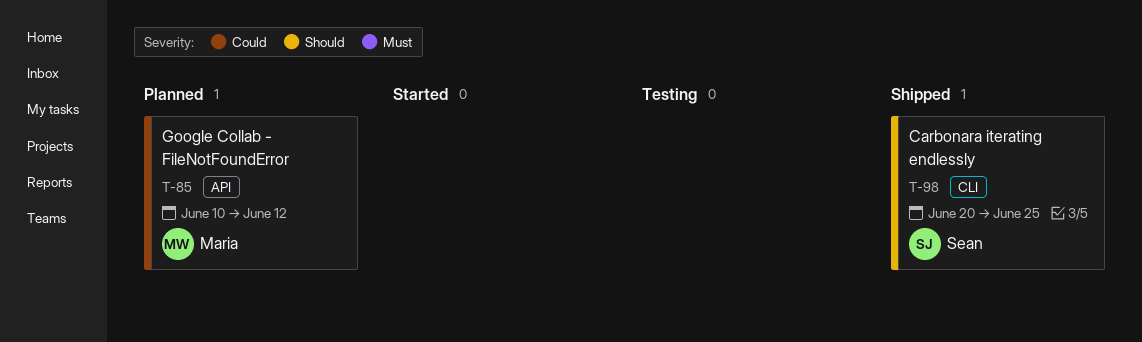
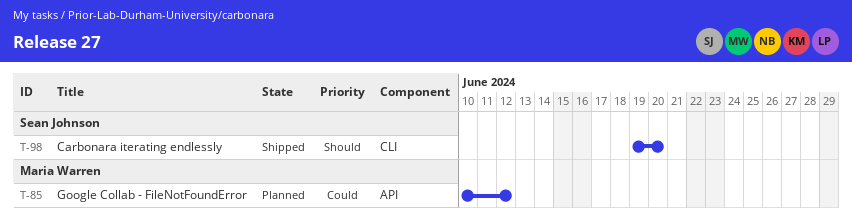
T-98, start: Jun 20 -> Jun 19
T-98, due: Jun 25 -> Jun 20

